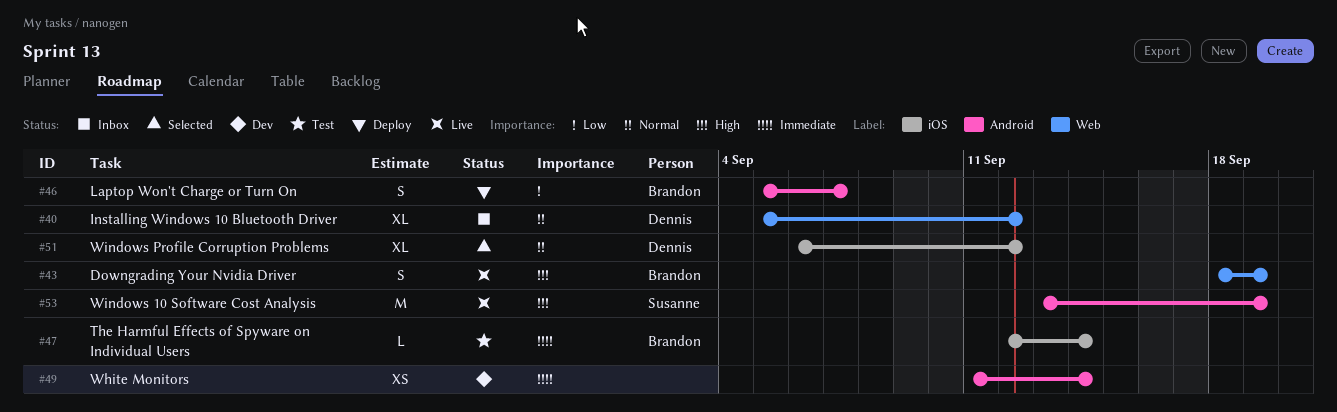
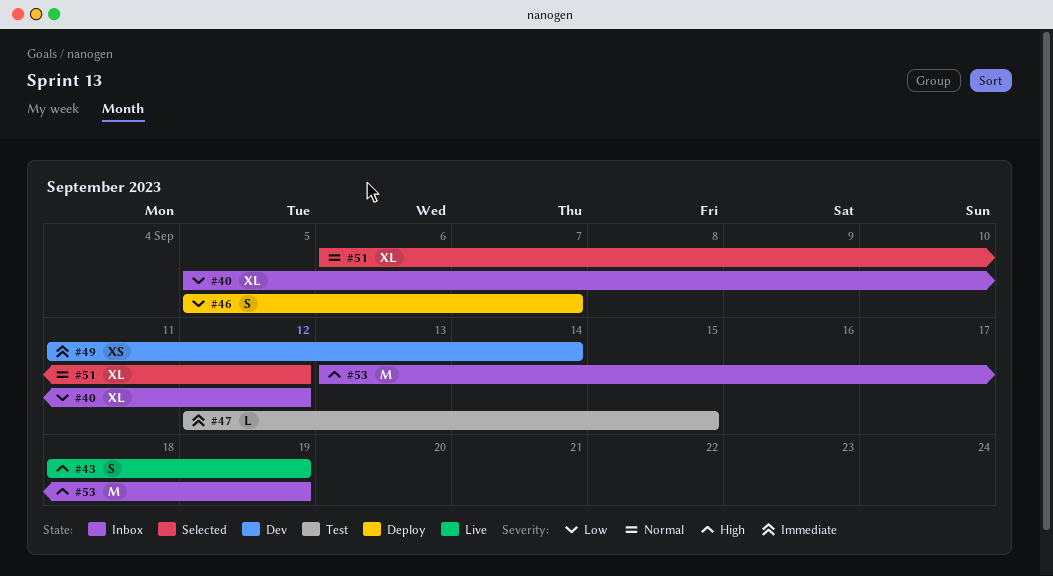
#40, priority: Normal -> Low
#47, due: Sep 14 -> Sep 15
#53, status: Live -> Inbox

